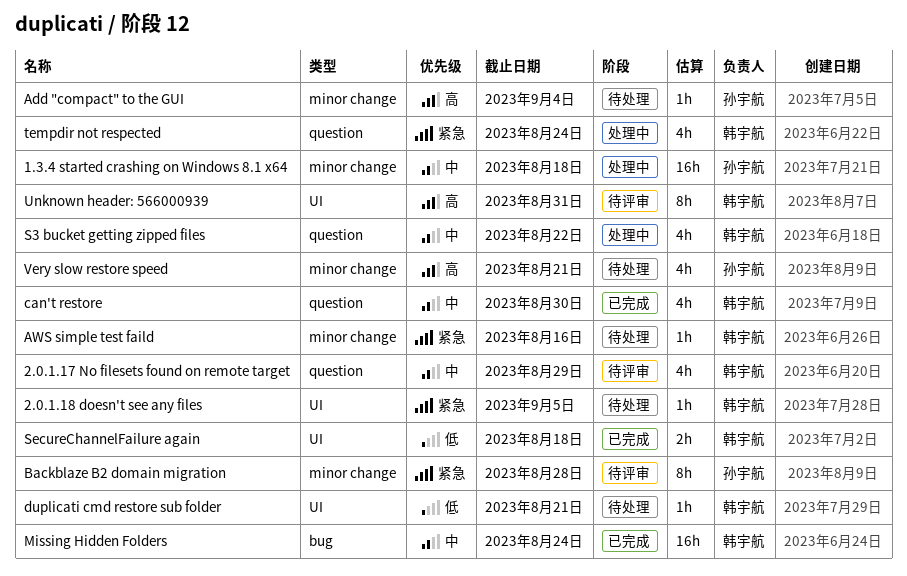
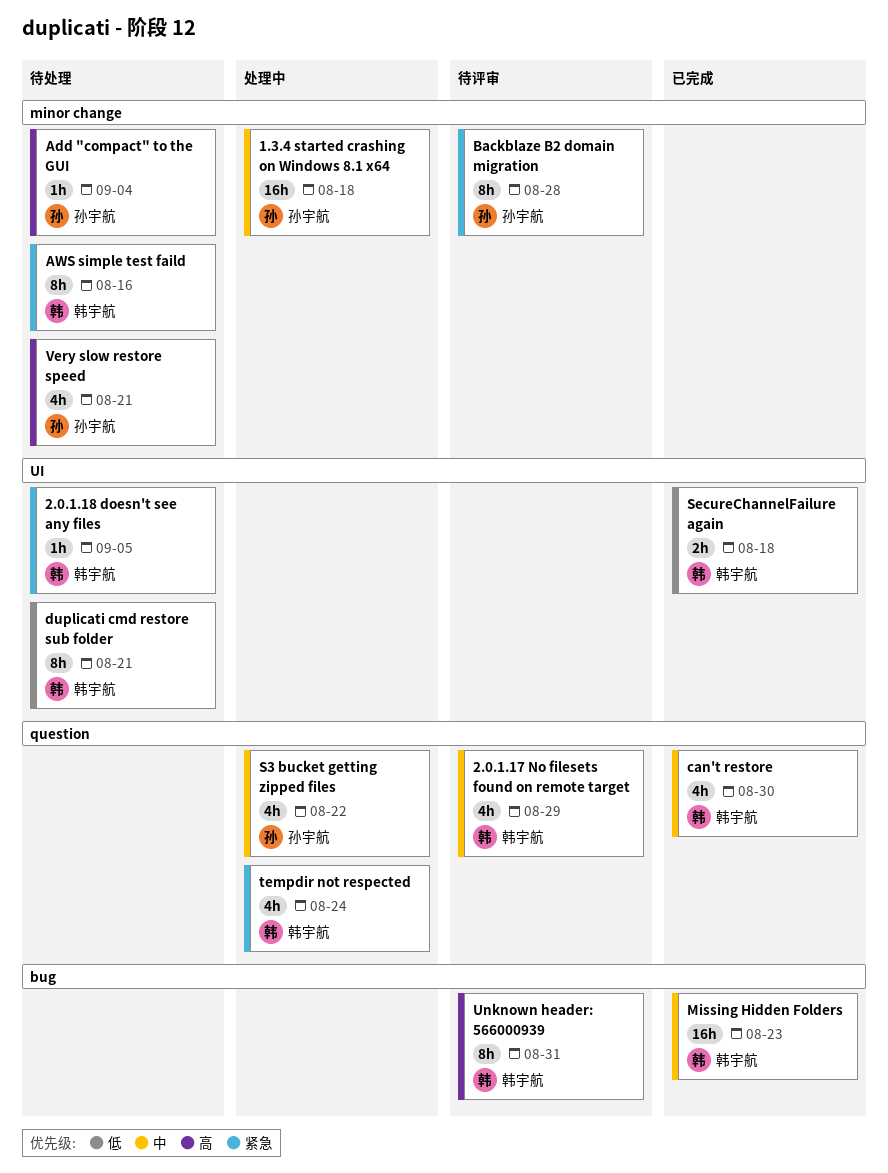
AWS simple test faild, estimate: 1h -> 8h
duplicati cmd restore sub folder, estimate: 1h -> 8h
Missing Hidden Folders, due: Aug 24 -> Aug 23
S3 bucket getting zipped files, owner: 韩宇航 -> 孙宇航
Unknown header: 566000939, label: UI -> bug

